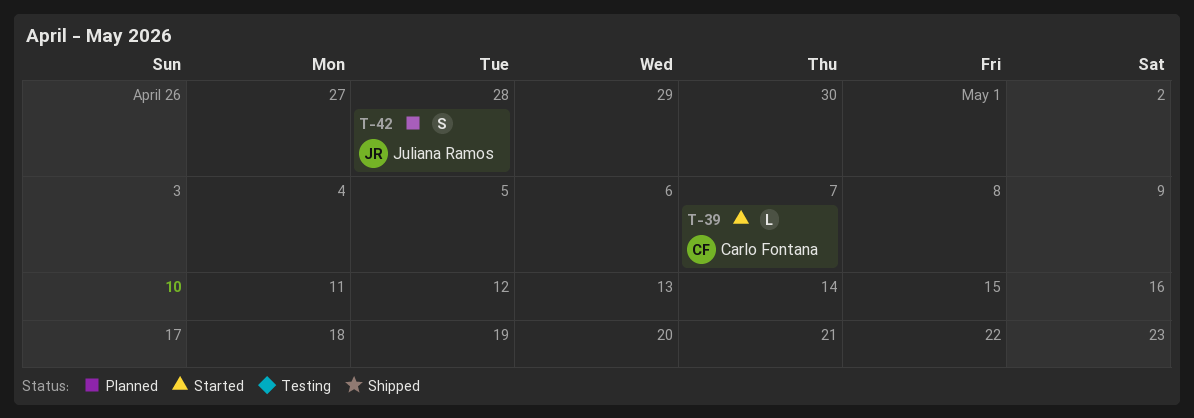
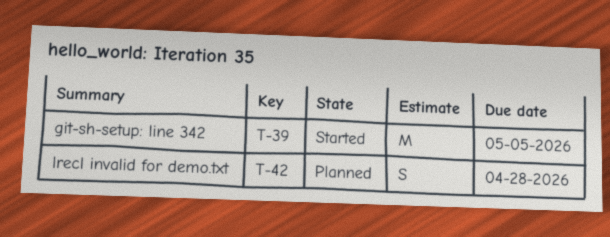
T-39, estimate: L -> M
T-39, due: May 7 -> May 5

